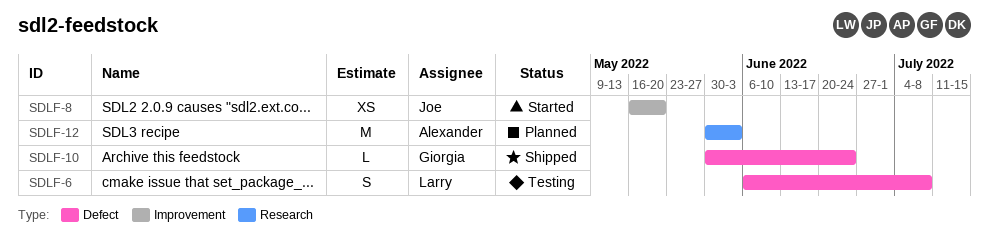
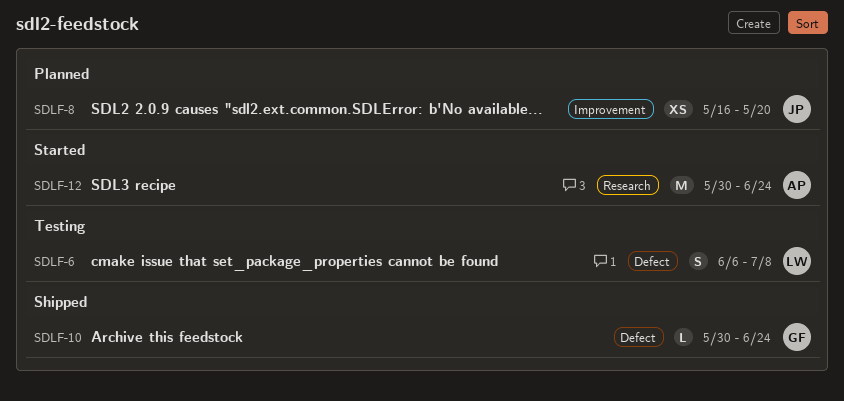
SDLF-8, status: Started -> Planned
SDLF-12, status: Planned -> Started
SDLF-12, due: Jun 3 -> Jun 24

